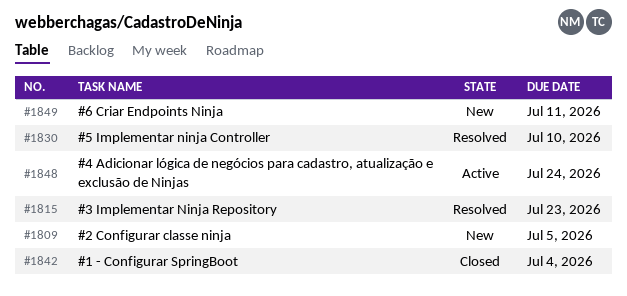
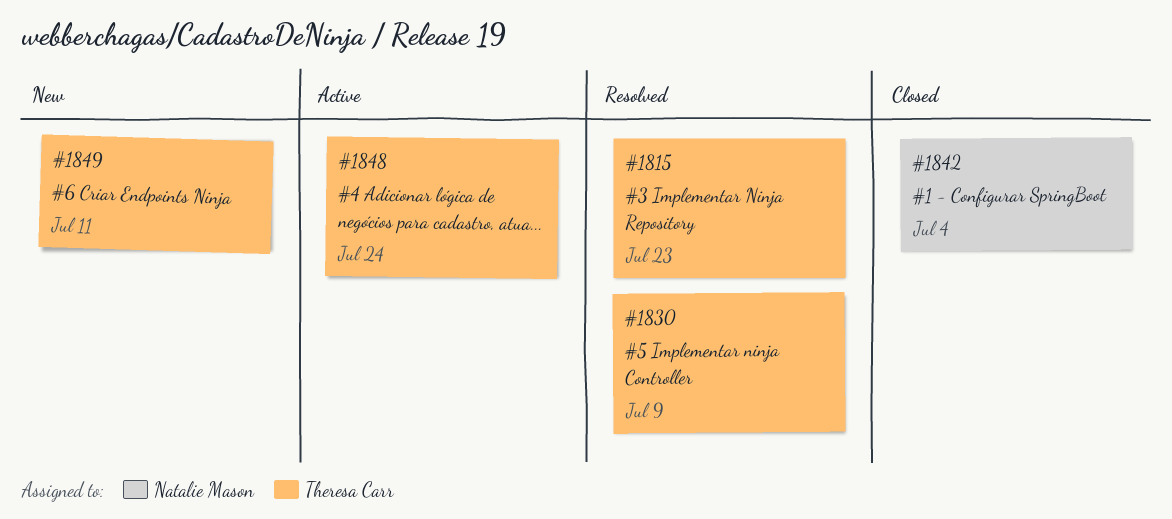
#1809: present -> none
#1830, due: Jul 10 -> Jul 9

